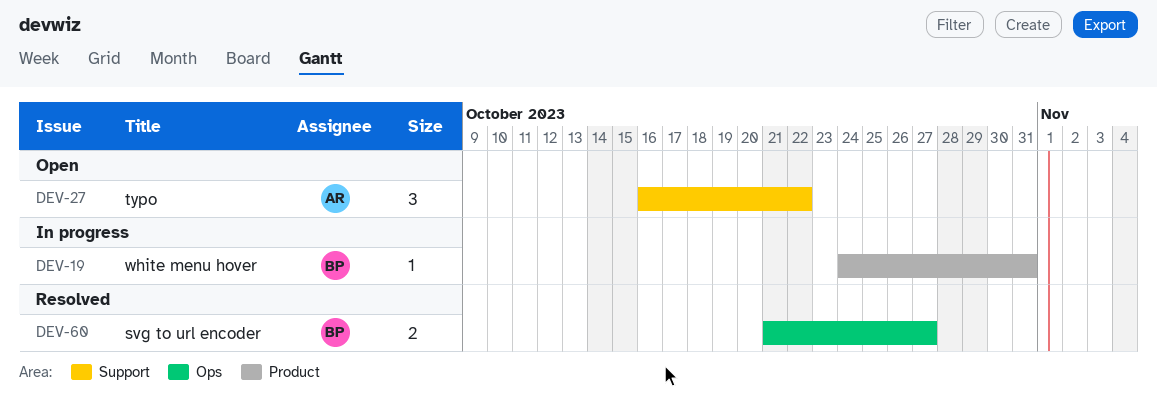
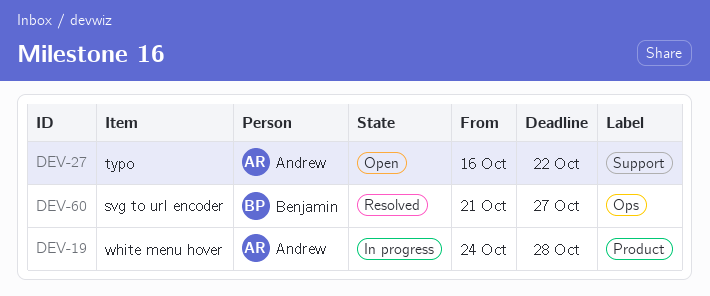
DEV-19, owner: Benjamin -> Andrew
DEV-19, due: Oct 31 -> Oct 28

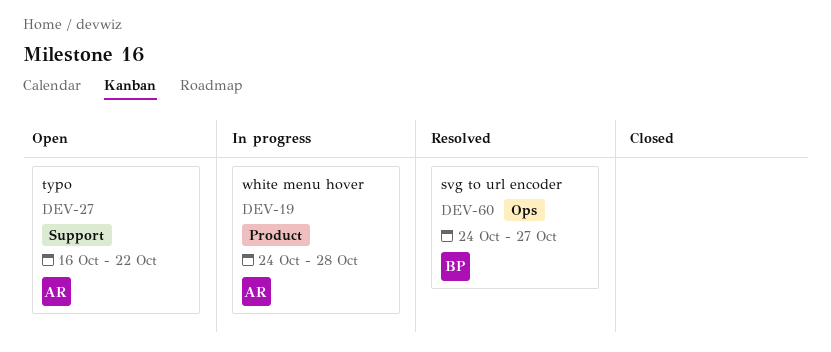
DEV-60, start: Oct 21 -> Oct 24

